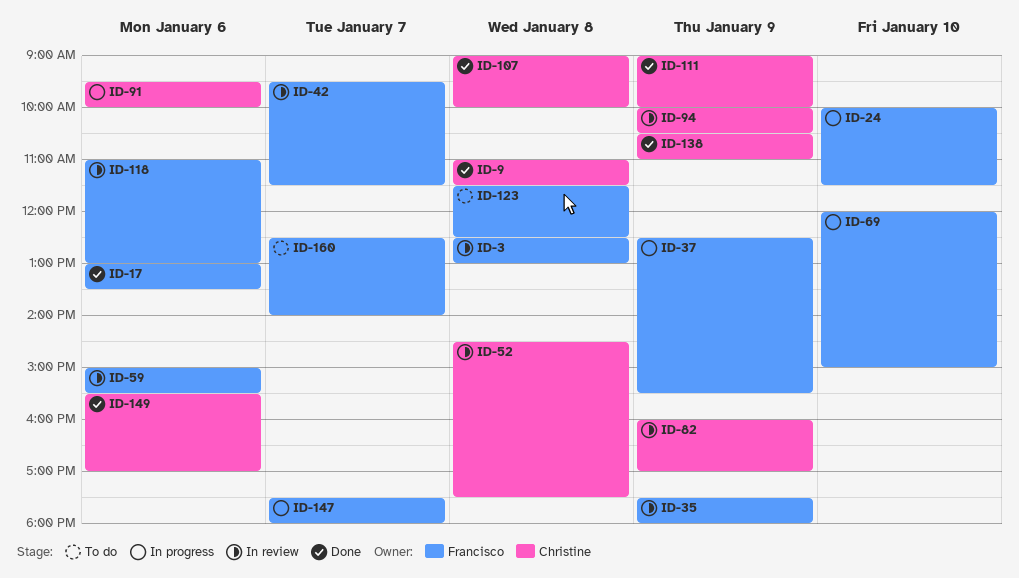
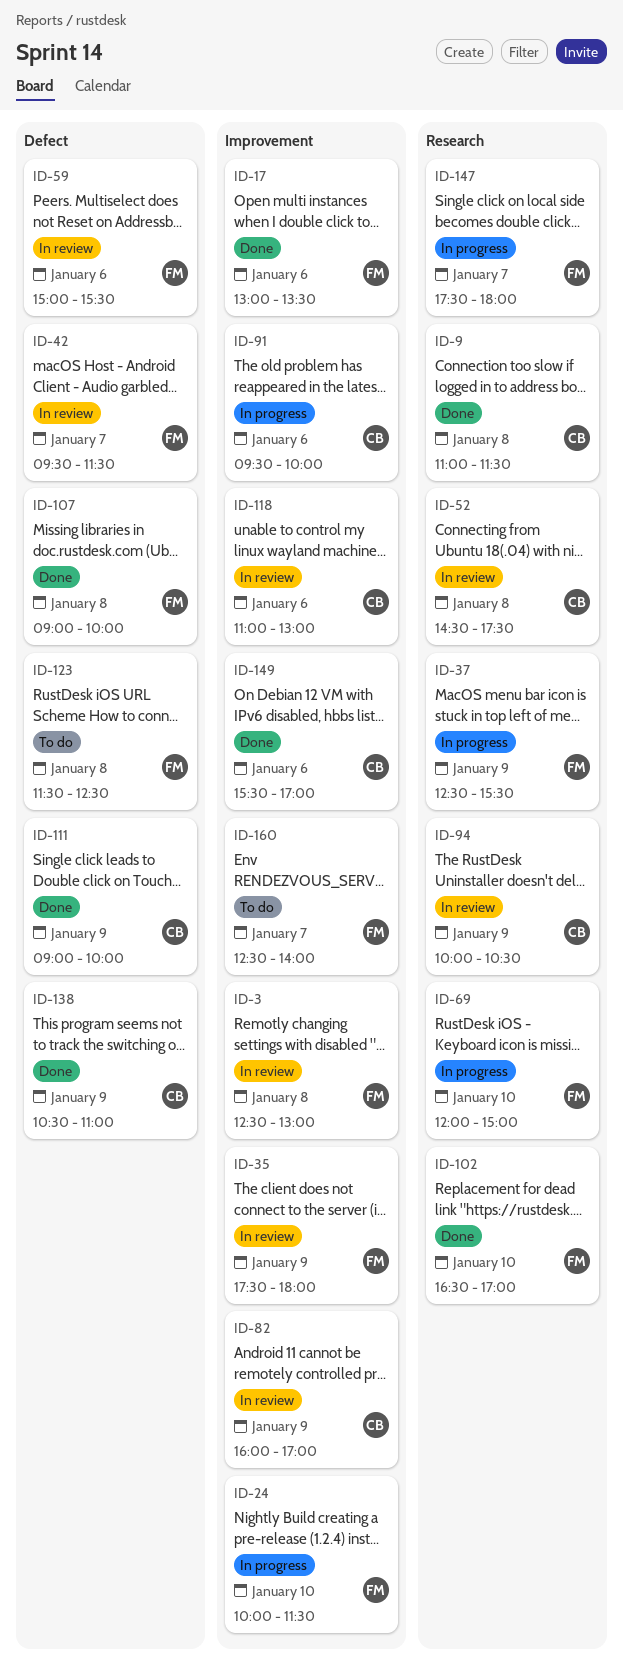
ID-102: none -> present
ID-107, owner: Christine -> Francisco
ID-118, owner: Francisco -> Christine

